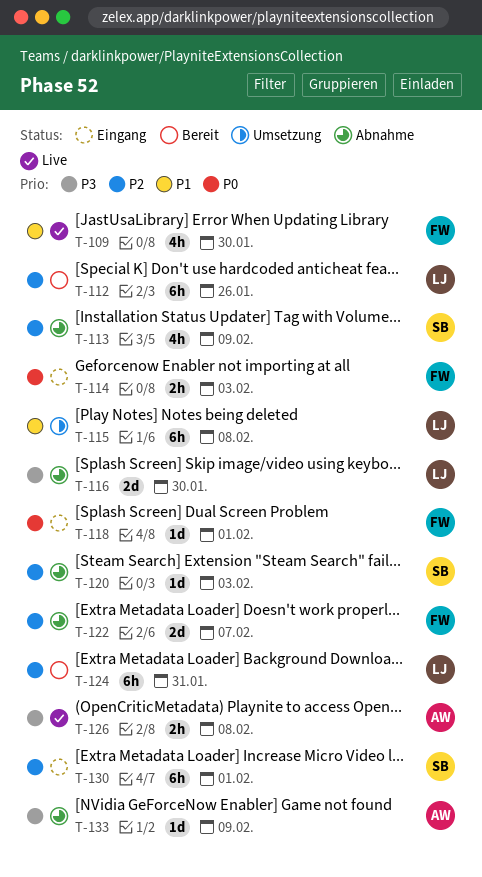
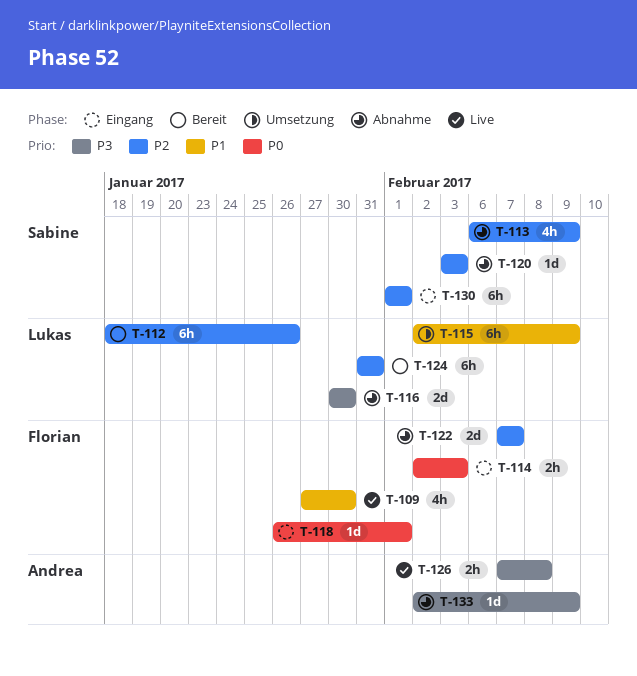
T-115, due: Feb 8 -> Feb 9

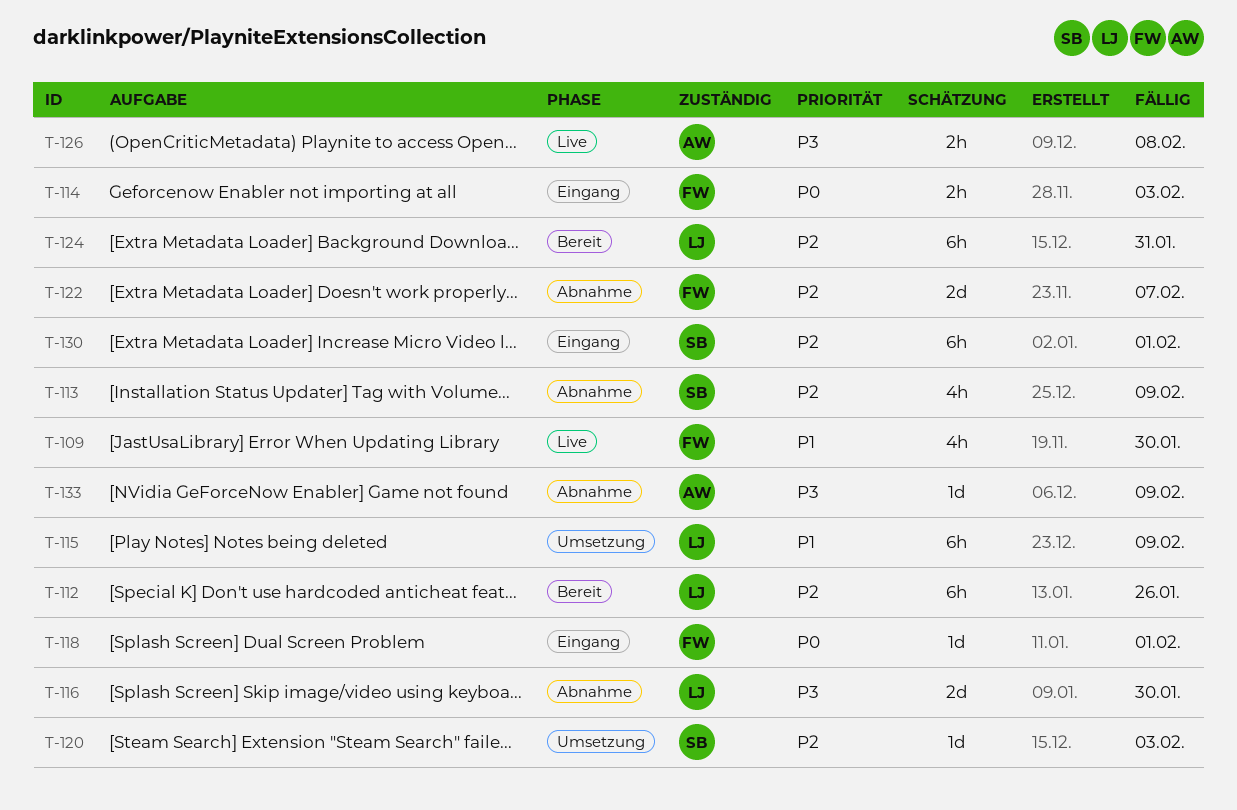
T-120, status: Abnahme -> Umsetzung

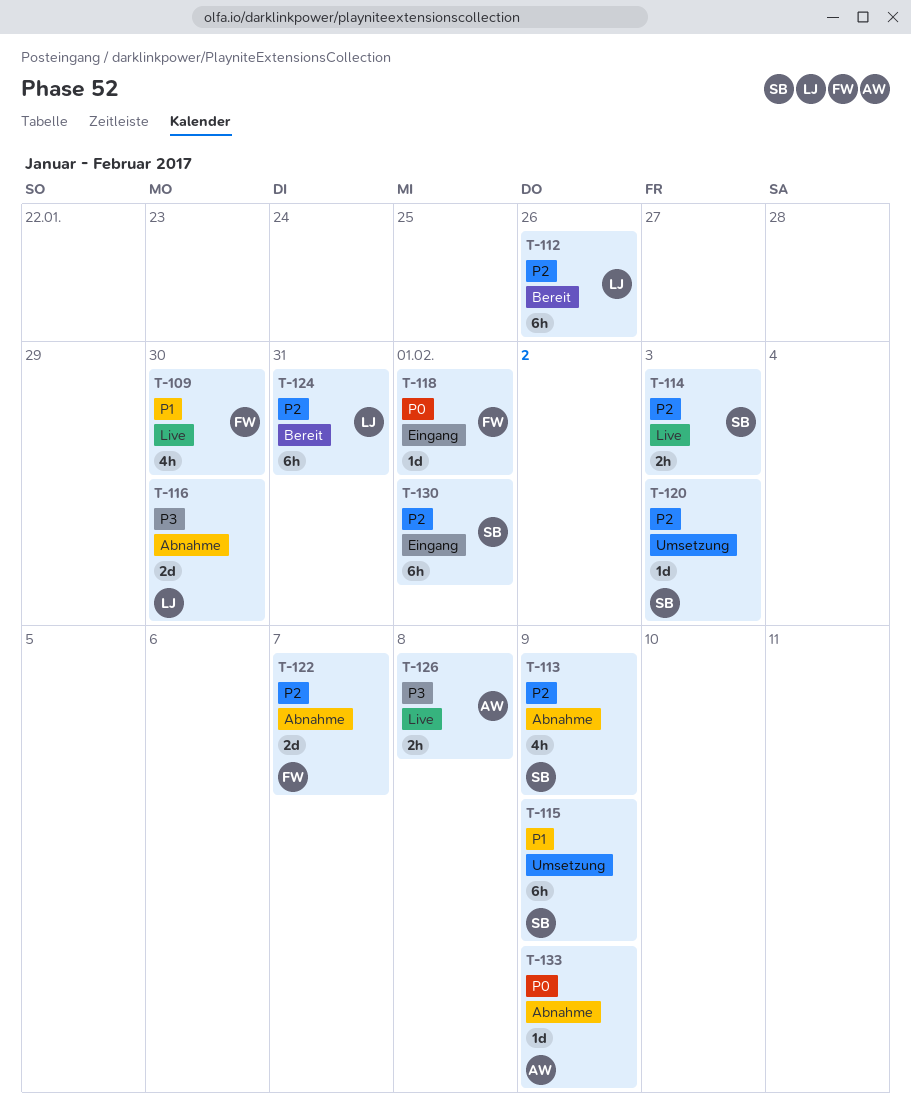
T-114, status: Eingang -> Live
T-114, owner: FW -> SB
T-114, priority: P0 -> P2
T-115, owner: LJ -> SB
T-133, priority: P3 -> P0

